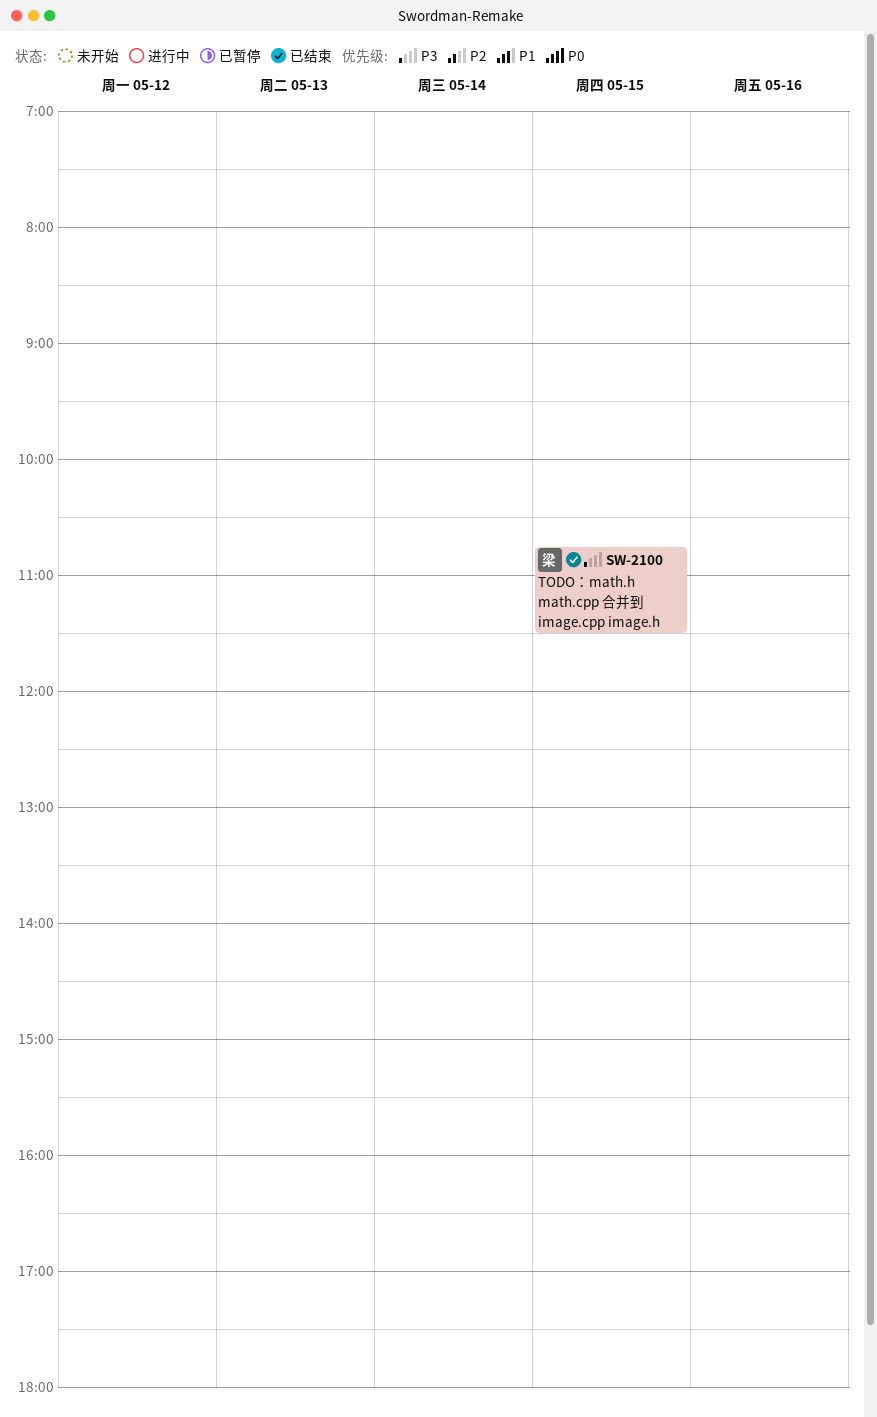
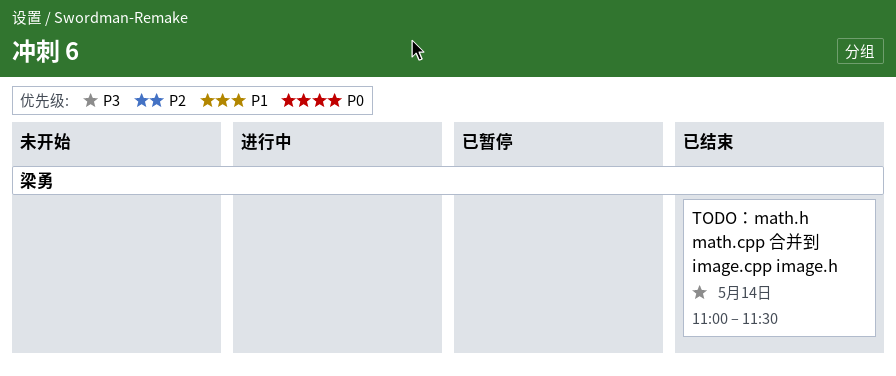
TODO：math.h math.cpp 合并到 image.cpp image.h, day: May 15 -> May 14
TODO：math.h math.cpp 合并到 image.cpp image.h, begins: 10:45 -> 11:00

